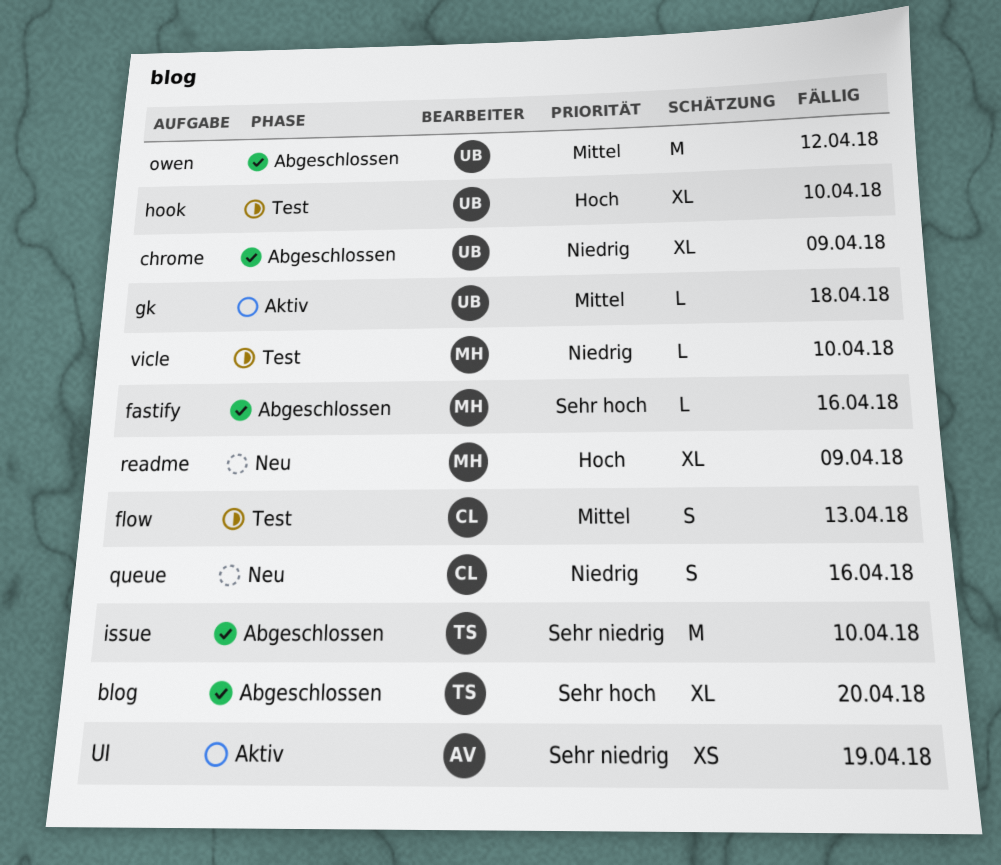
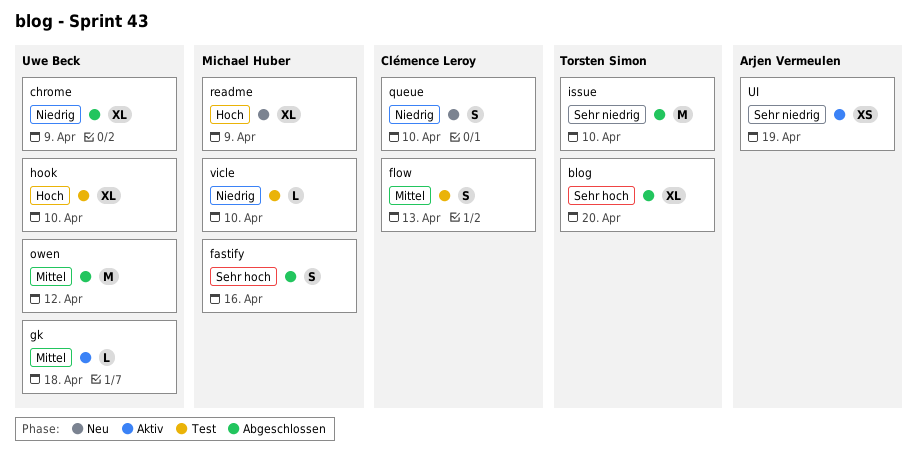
fastify, estimate: L -> S
queue, due: Apr 16 -> Apr 10

